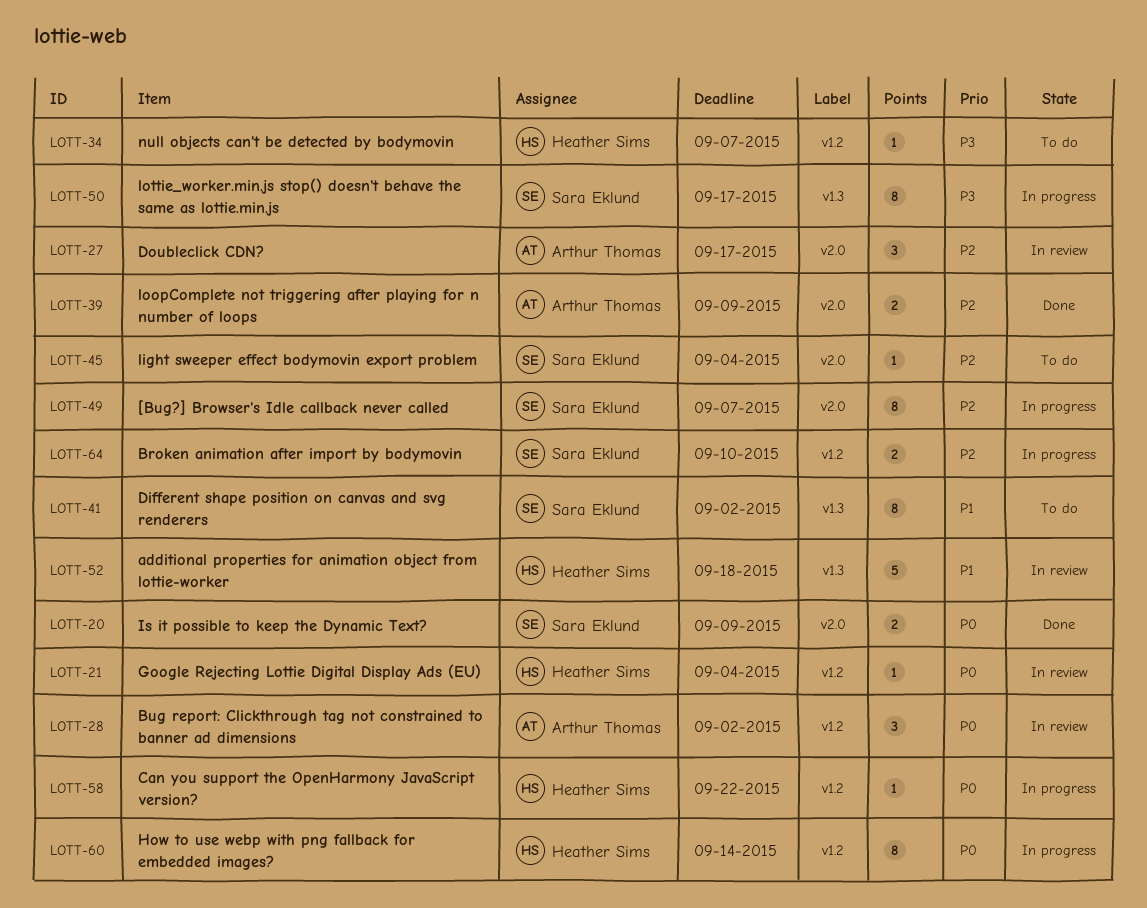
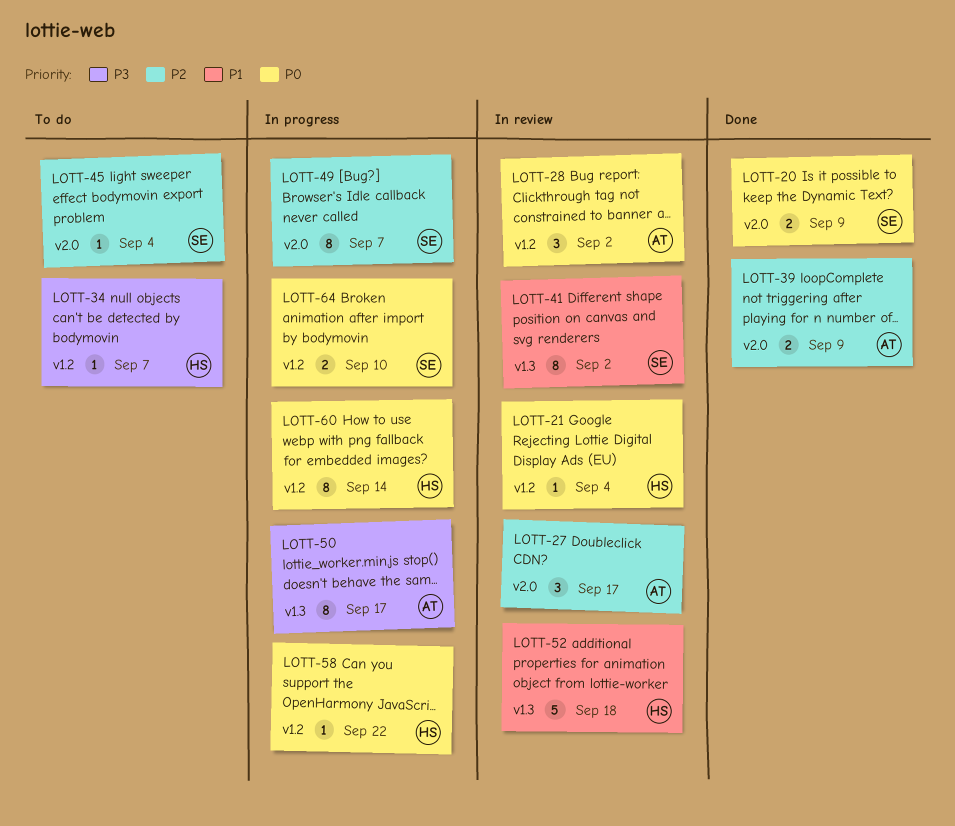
LOTT-41, status: To do -> In review
LOTT-50, owner: Sara Eklund -> Arthur Thomas
LOTT-64, priority: P2 -> P0

